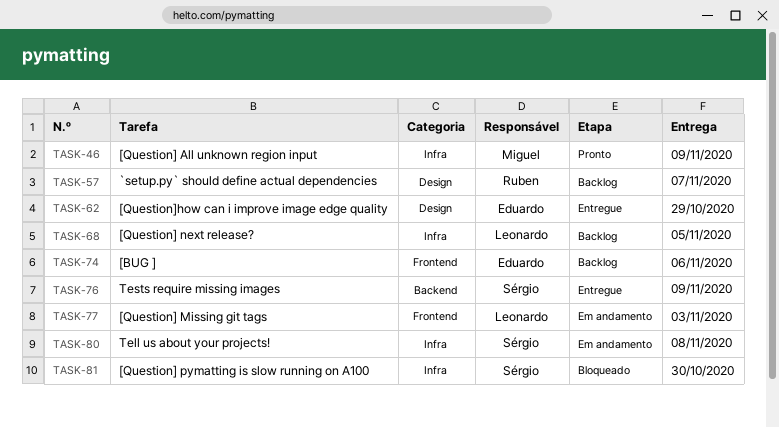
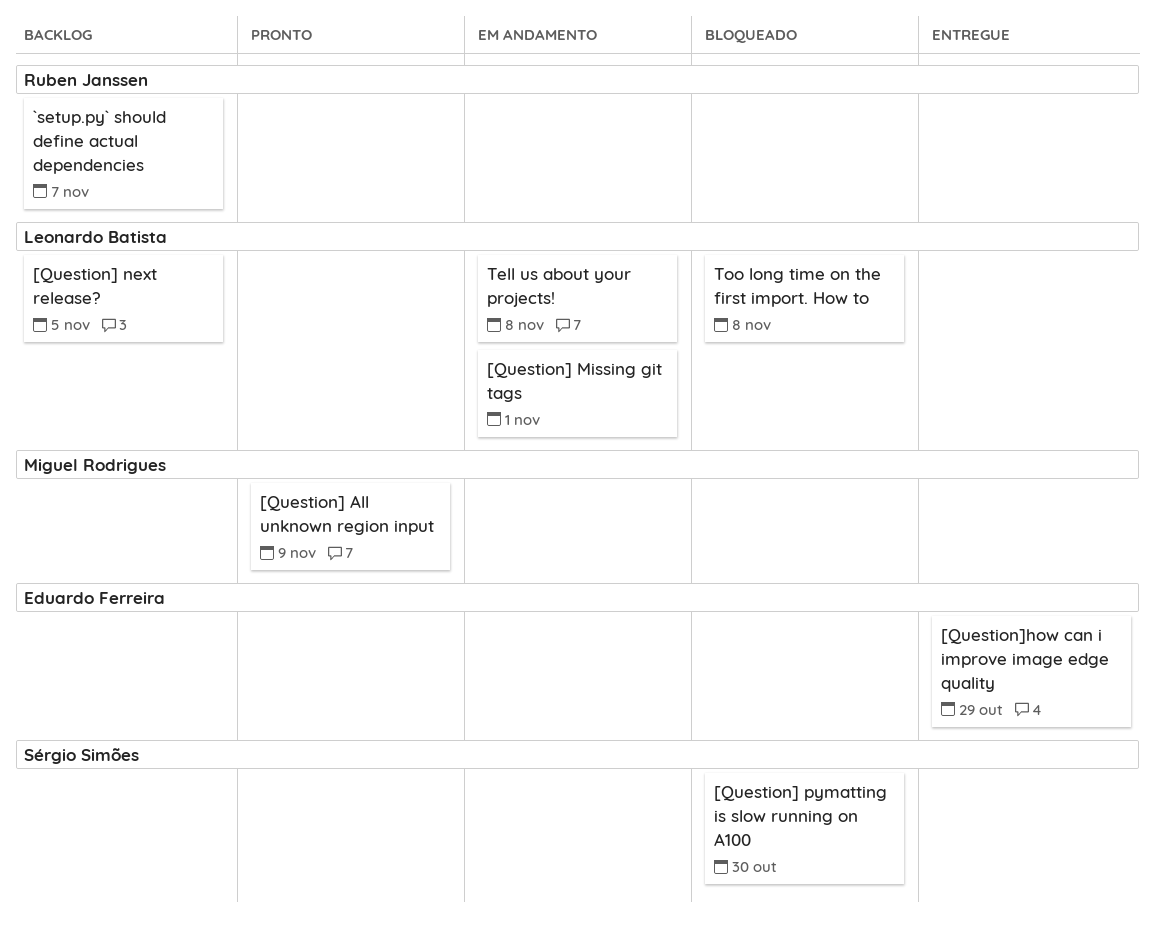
[BUG ]: present -> none
[Question] Missing git tags, due: Nov 3 -> Nov 1
Tell us about your projects!, owner: Sérgio Simões -> Leonardo Batista
Tests require missing images: present -> none
Too long time on the first import. How to: none -> present

